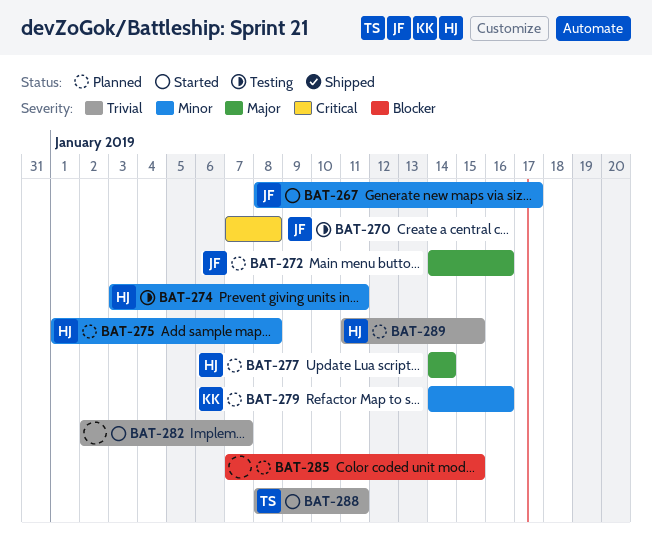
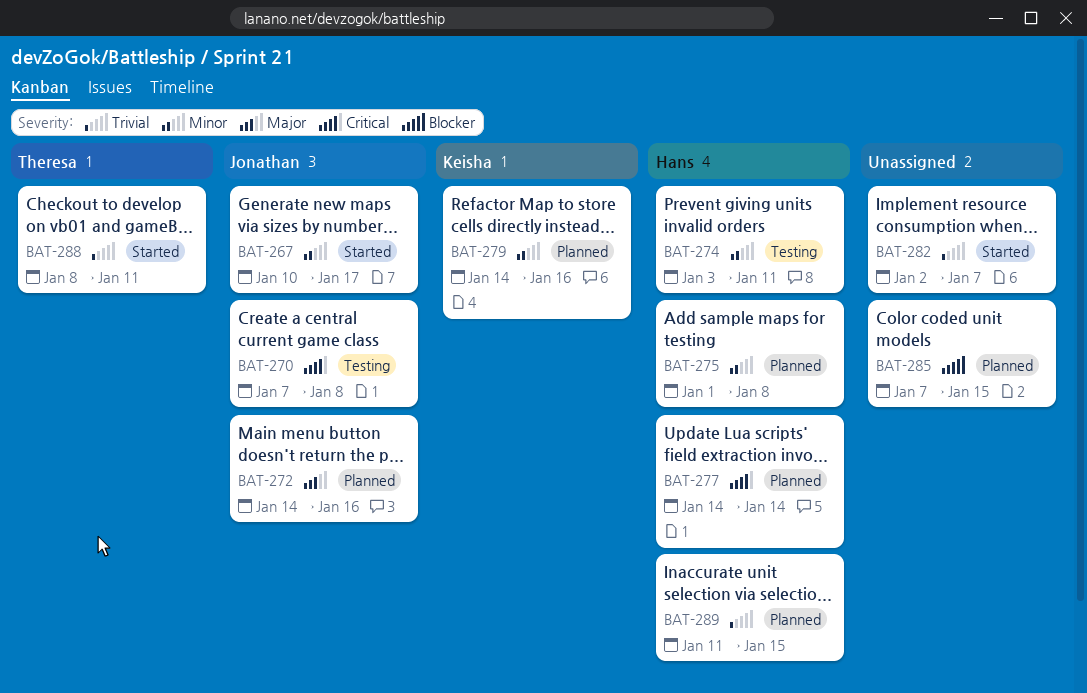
BAT-267, start: Jan 8 -> Jan 10
BAT-277, priority: Major -> Critical

